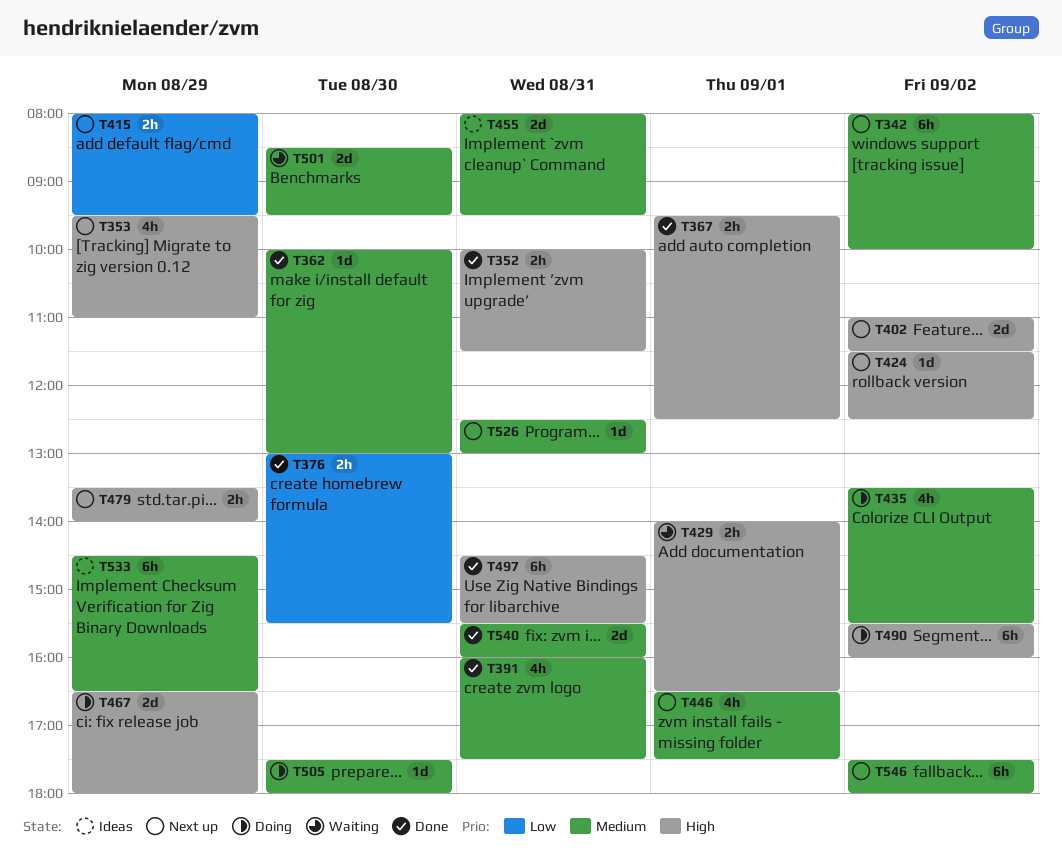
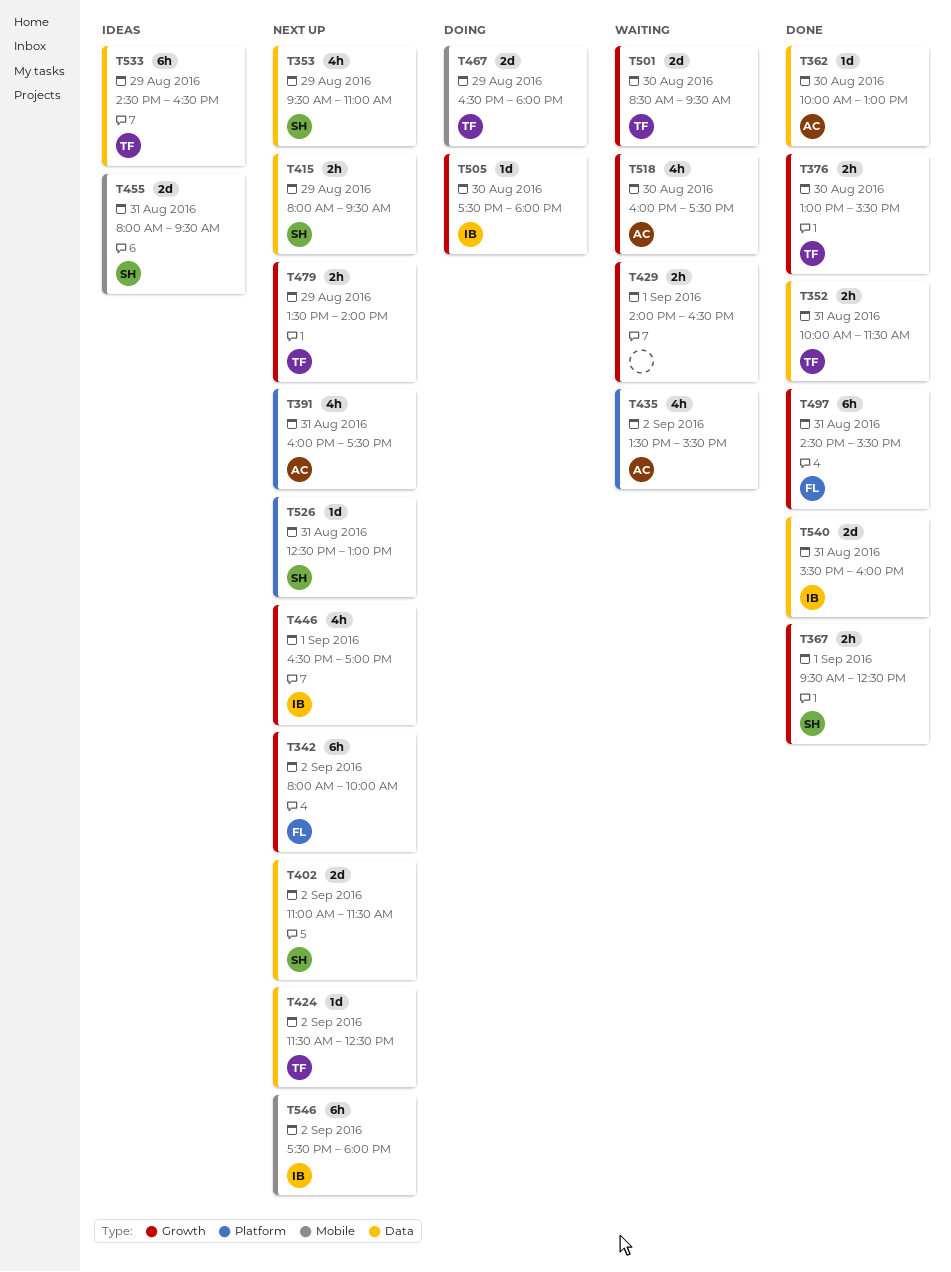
T391, status: Done -> Next up
T435, status: Doing -> Waiting
T446, ends: 17:30 -> 17:00
T490: present -> none
T518: none -> present

